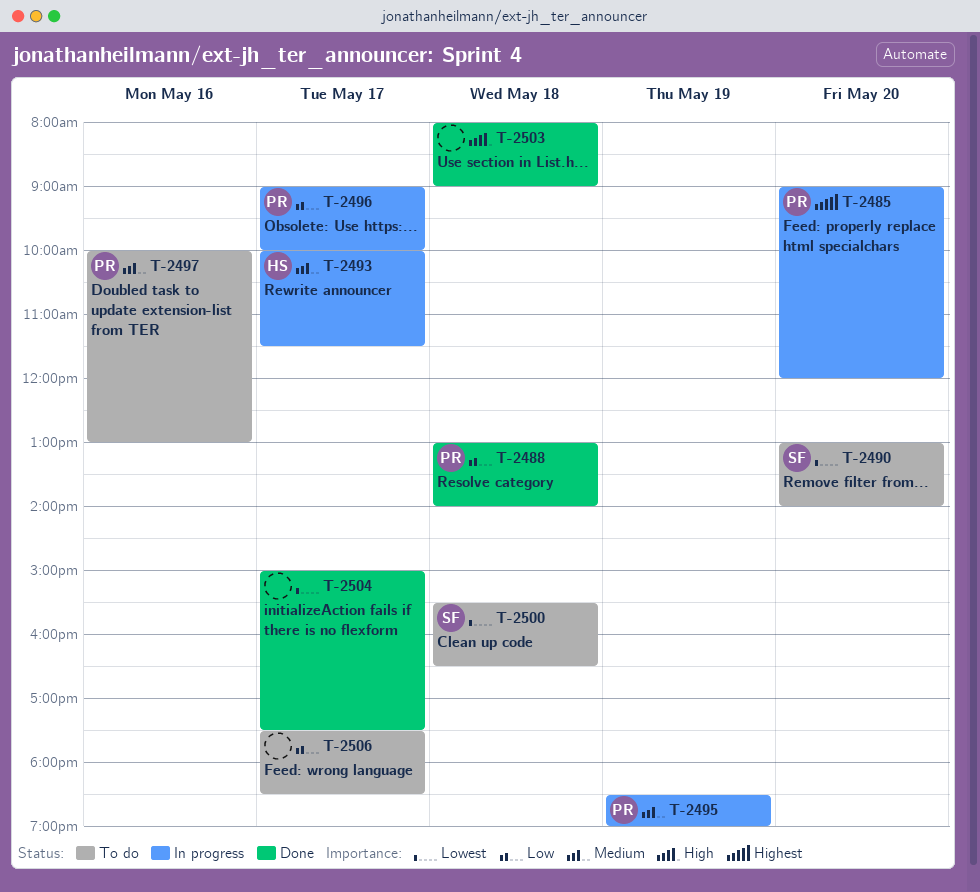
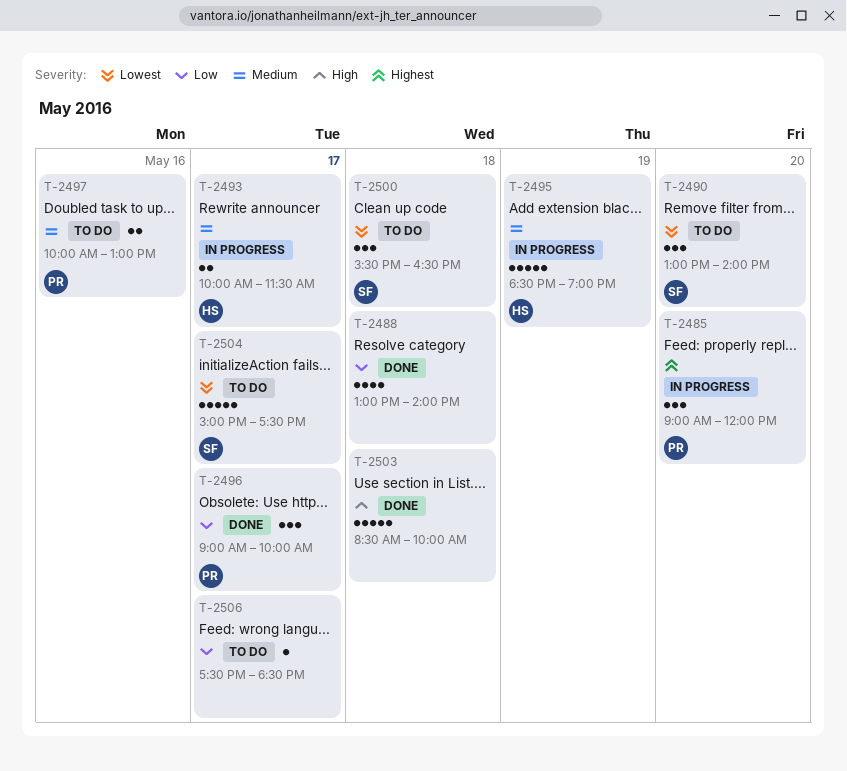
T-2488, owner: PR -> none
T-2495, owner: PR -> HS
T-2496, status: In progress -> Done
T-2503, begins: 08:00 -> 08:30
T-2503, ends: 09:00 -> 10:00
T-2504, status: Done -> To do
T-2504, owner: none -> SF

